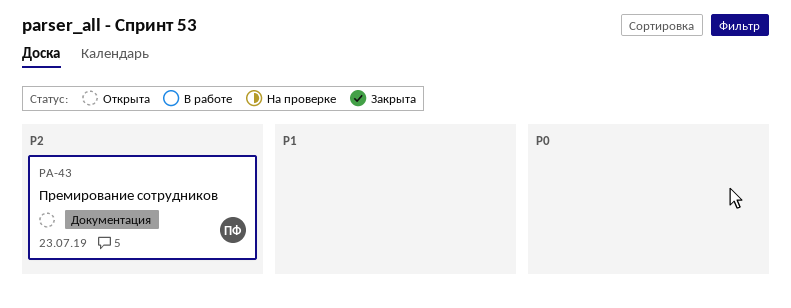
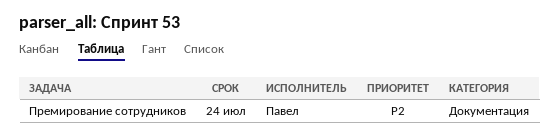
Премирование сотрудников, due: Jul 23 -> Jul 24

